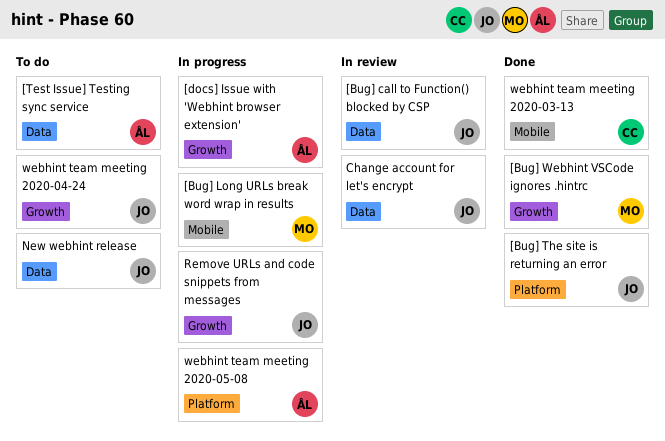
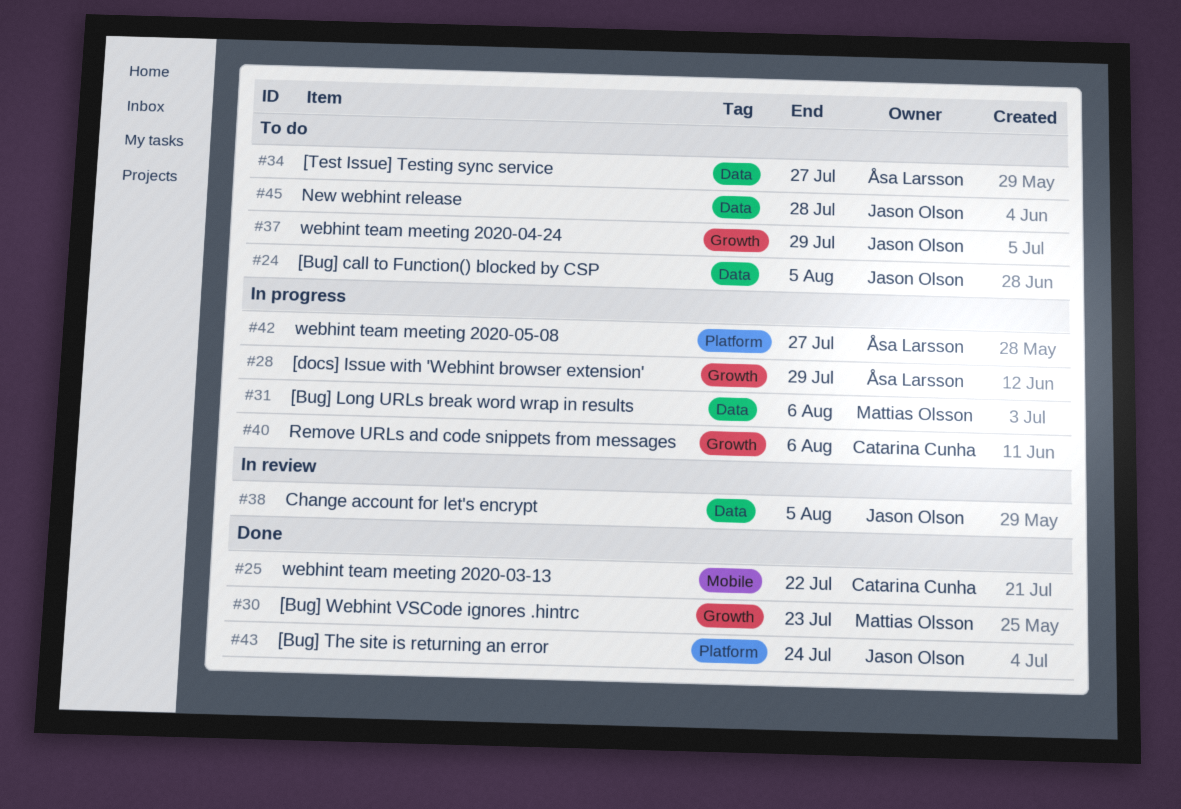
[Bug] call to Function() blocked by CSP, status: In review -> To do
[Bug] Long URLs break word wrap in results, label: Mobile -> Data
Remove URLs and code snippets from messages, owner: Jason Olson -> Catarina Cunha

